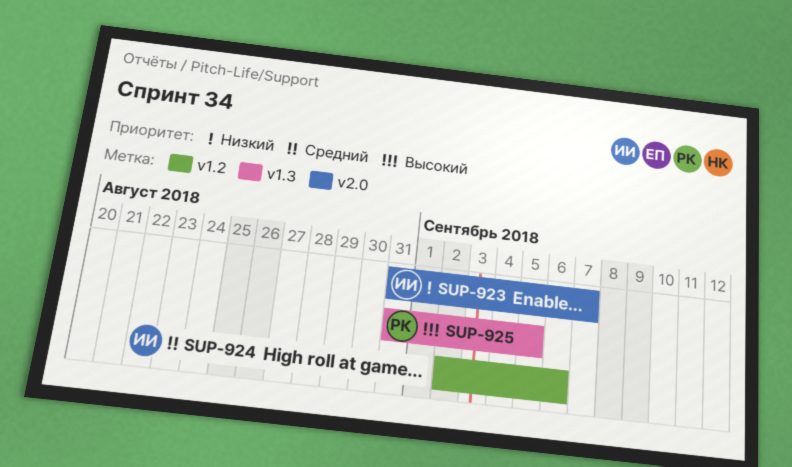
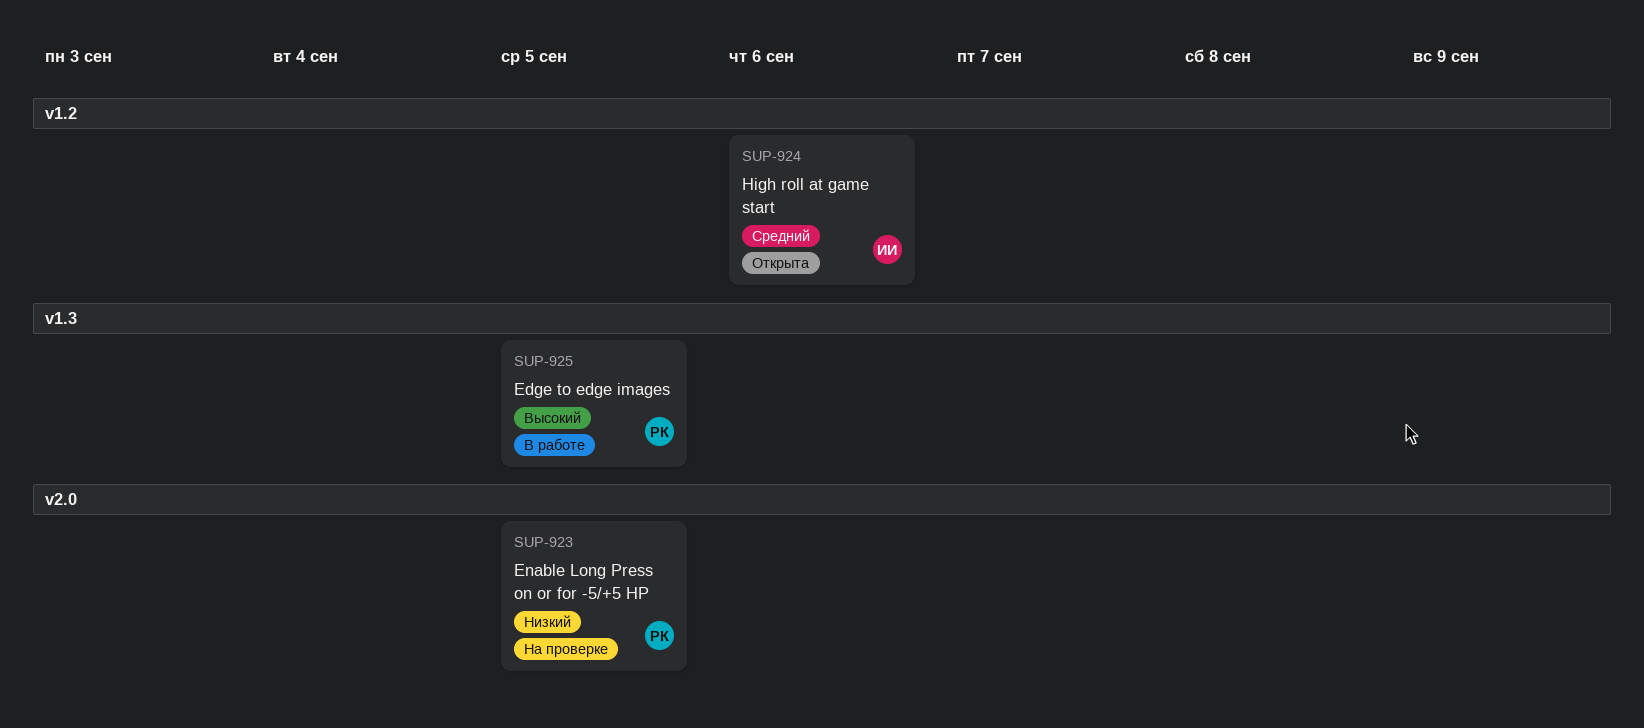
SUP-923, owner: ИИ -> РК
SUP-923, due: Sep 7 -> Sep 5

